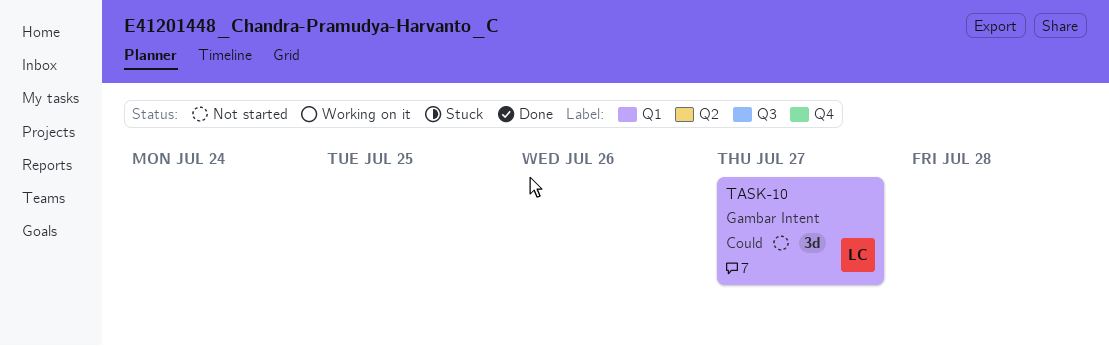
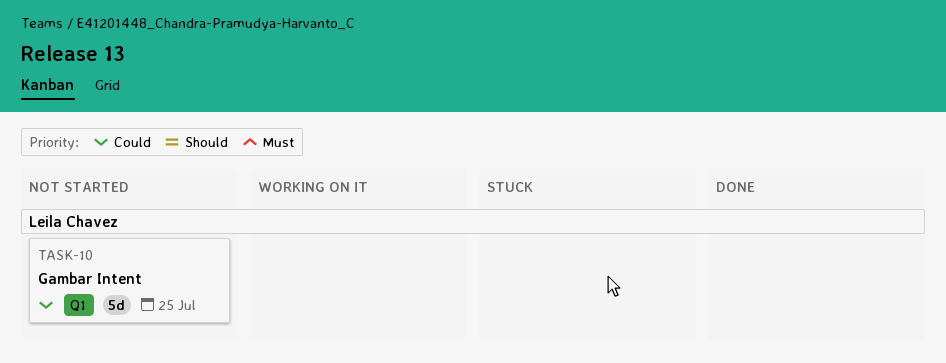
TASK-10, estimate: 3d -> 5d
TASK-10, due: Jul 27 -> Jul 25

